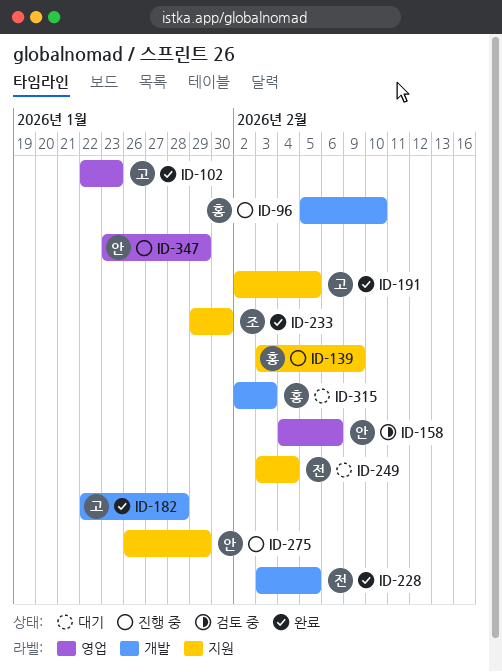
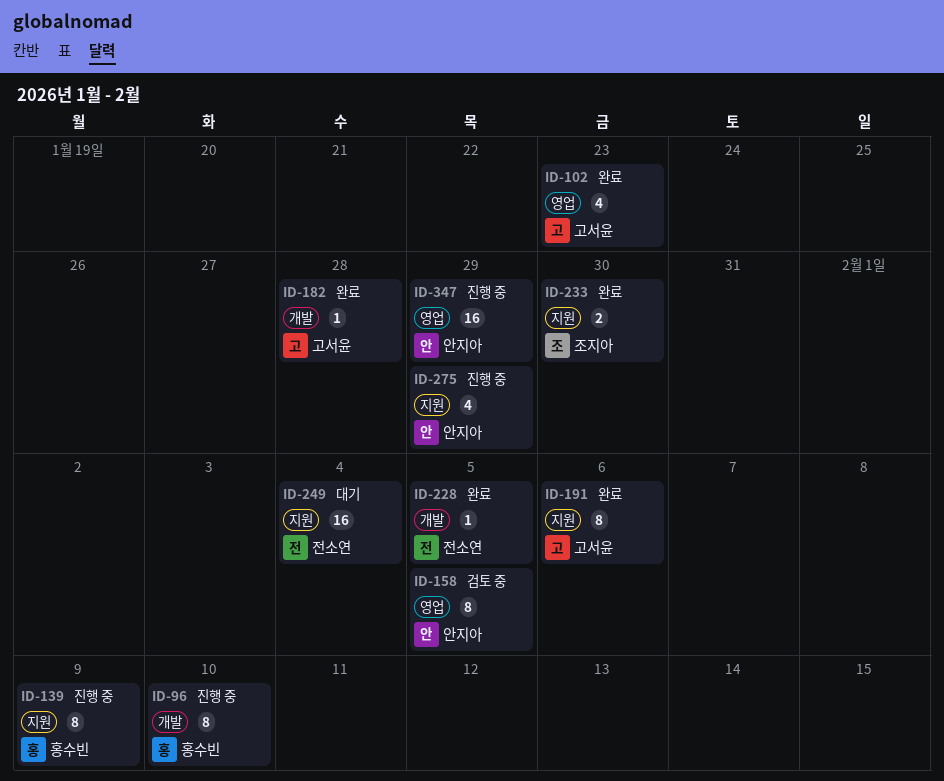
ID-158, due: Feb 6 -> Feb 5
ID-191, due: Feb 5 -> Feb 6
ID-315: present -> none

